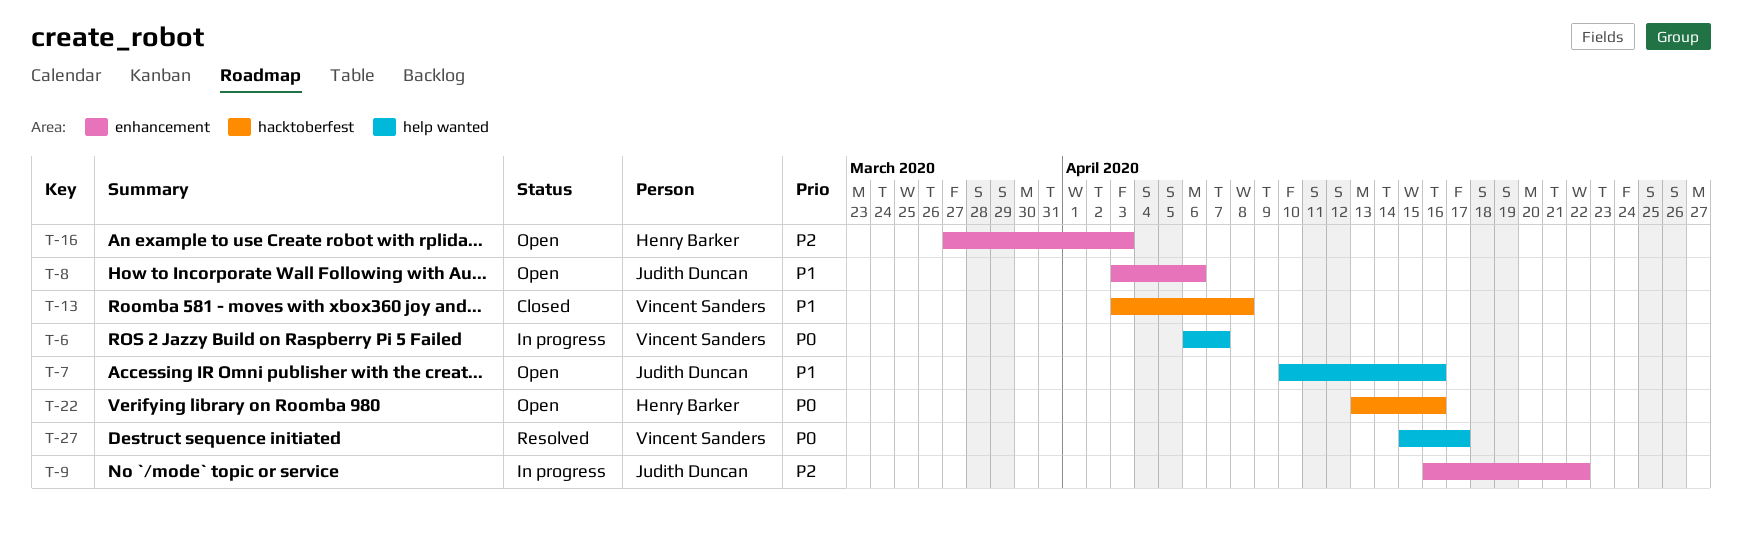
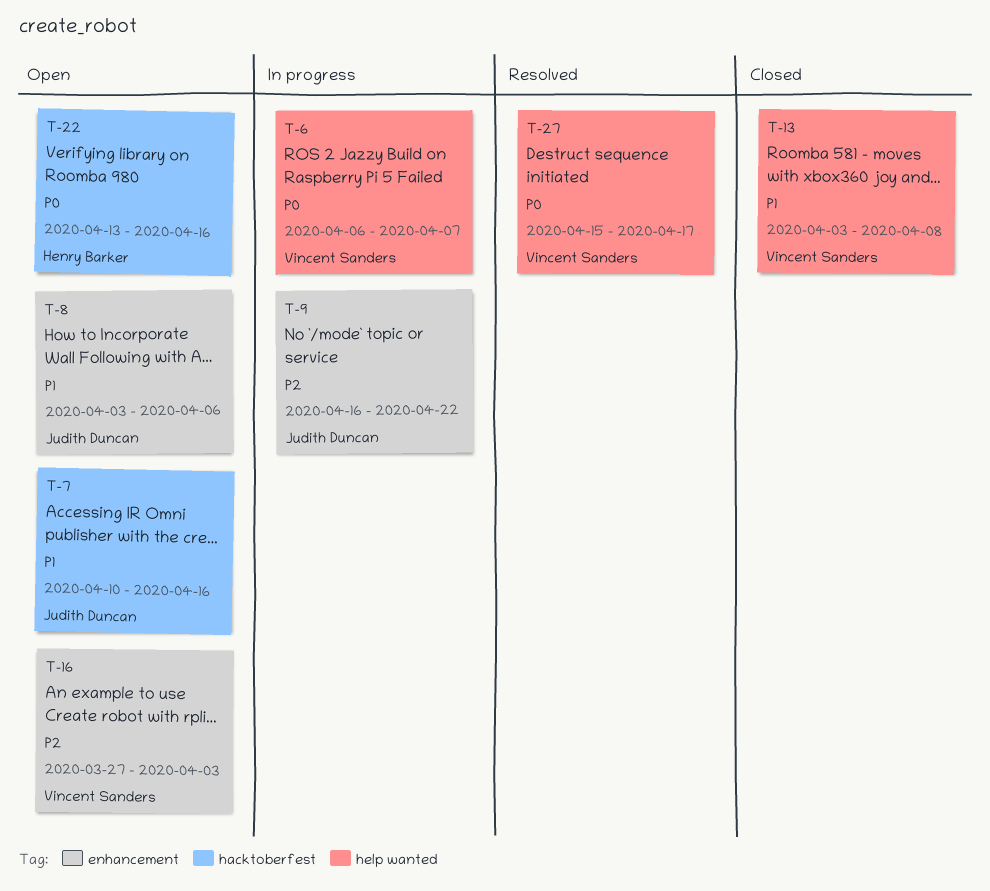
T-7, label: help wanted -> hacktoberfest
T-13, label: hacktoberfest -> help wanted
T-16, owner: Henry Barker -> Vincent Sanders

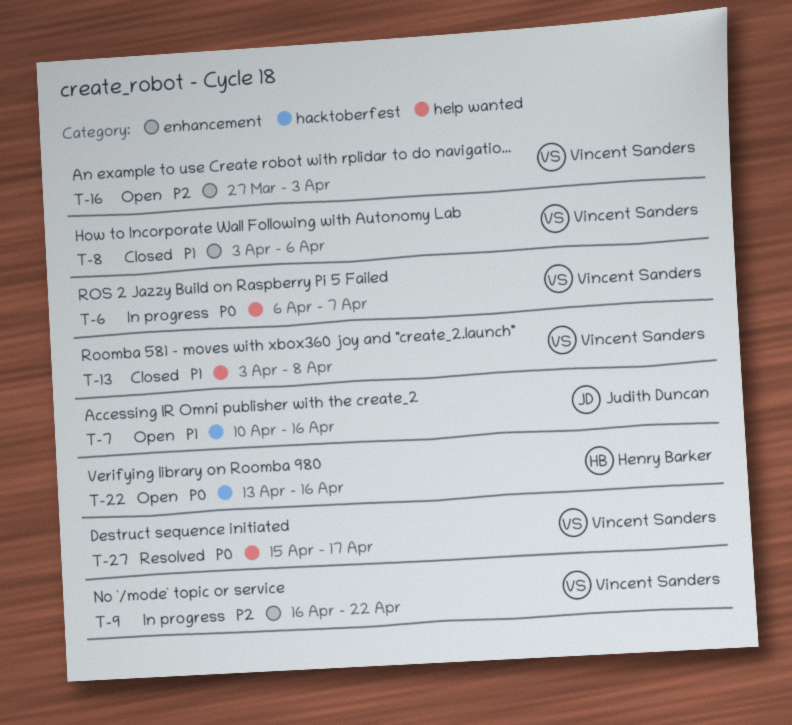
T-8, status: Open -> Closed
T-8, owner: Judith Duncan -> Vincent Sanders
T-9, owner: Judith Duncan -> Vincent Sanders

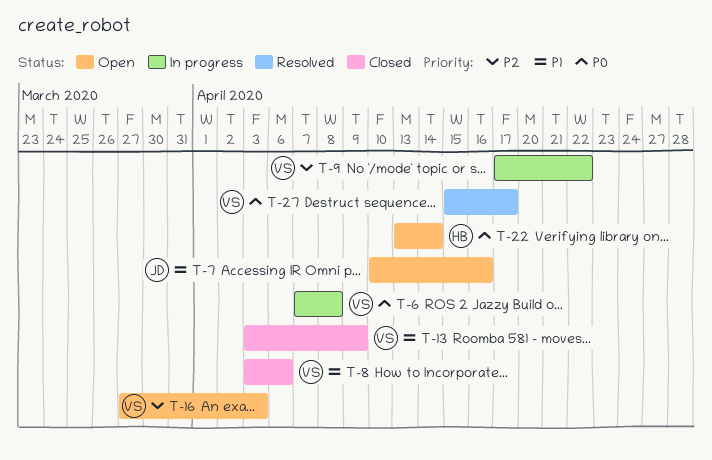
T-6, start: Apr 6 -> Apr 7
T-6, due: Apr 7 -> Apr 8
T-9, start: Apr 16 -> Apr 17
T-13, due: Apr 8 -> Apr 9
T-22, due: Apr 16 -> Apr 14

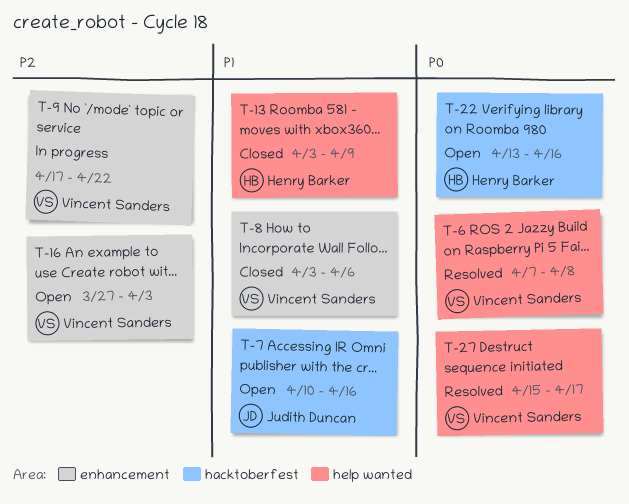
T-6, status: In progress -> Resolved
T-13, owner: Vincent Sanders -> Henry Barker
T-22, due: Apr 14 -> Apr 16

